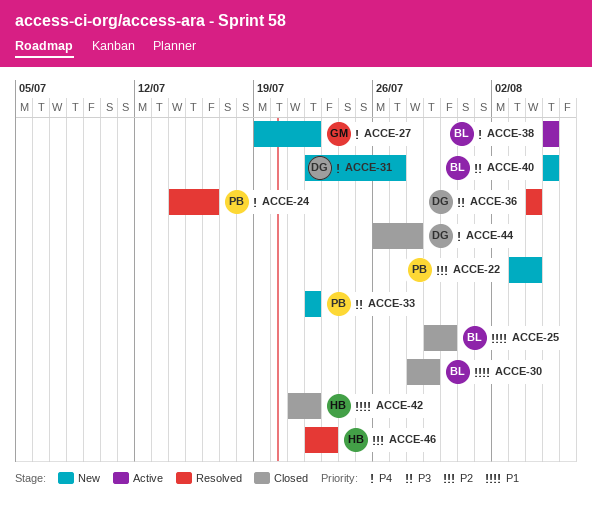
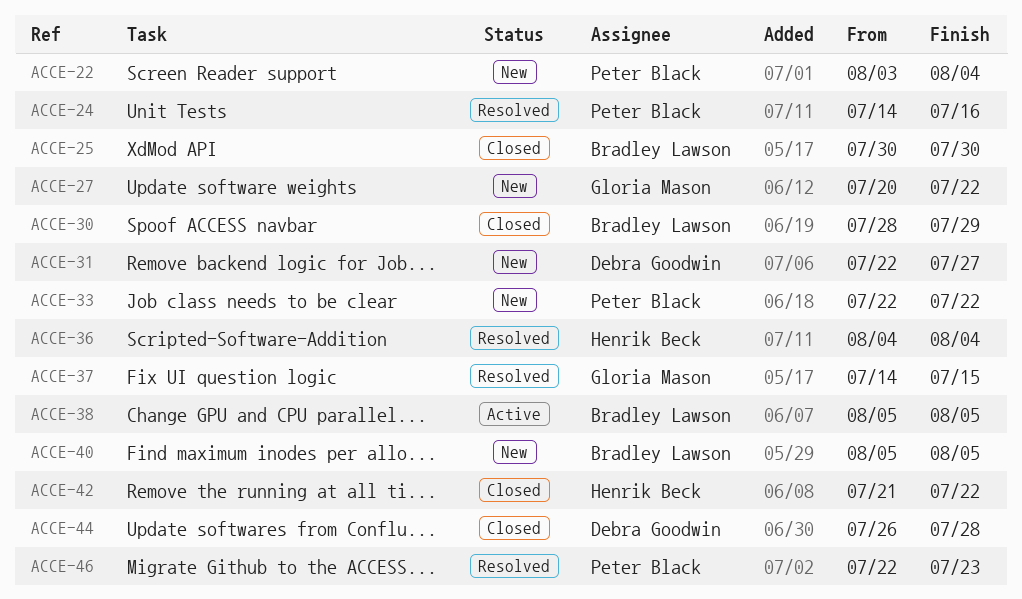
ACCE-25, start: Jul 29 -> Jul 30
ACCE-27, start: Jul 19 -> Jul 20
ACCE-36, owner: Debra Goodwin -> Henrik Beck
ACCE-37: none -> present
ACCE-46, owner: Henrik Beck -> Peter Black

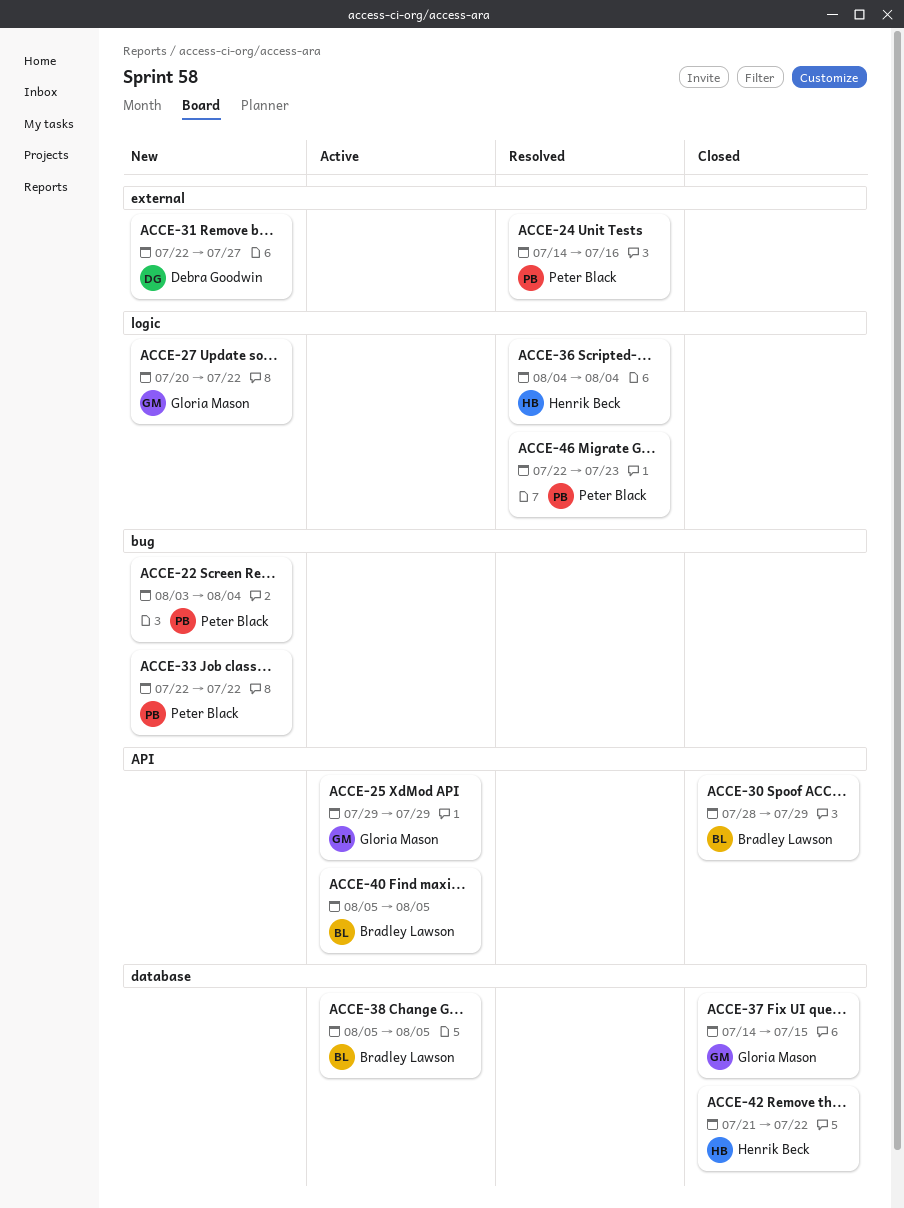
ACCE-25, status: Closed -> Active
ACCE-25, owner: Bradley Lawson -> Gloria Mason
ACCE-25, start: Jul 30 -> Jul 29
ACCE-25, due: Jul 30 -> Jul 29
ACCE-37, status: Resolved -> Closed
ACCE-40, status: New -> Active
ACCE-44: present -> none

